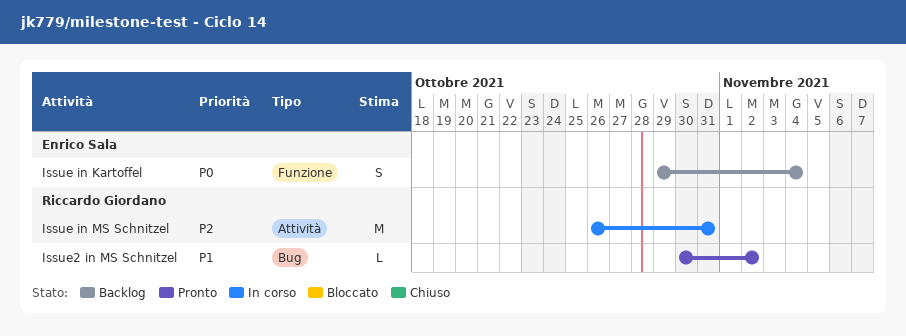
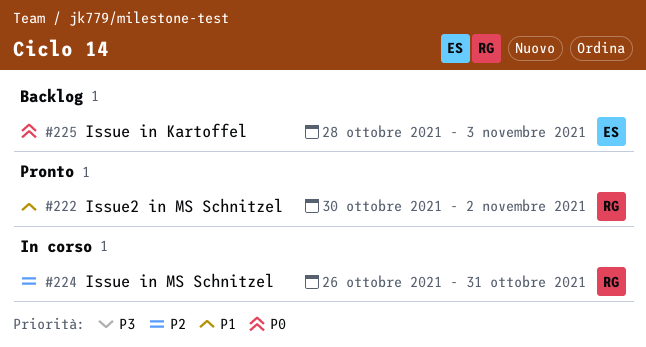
Issue in Kartoffel, start: Oct 29 -> Oct 28
Issue in Kartoffel, due: Nov 4 -> Nov 3

